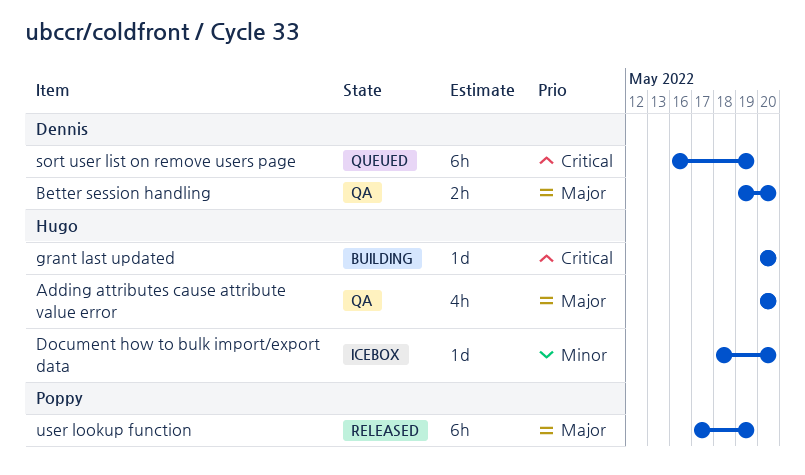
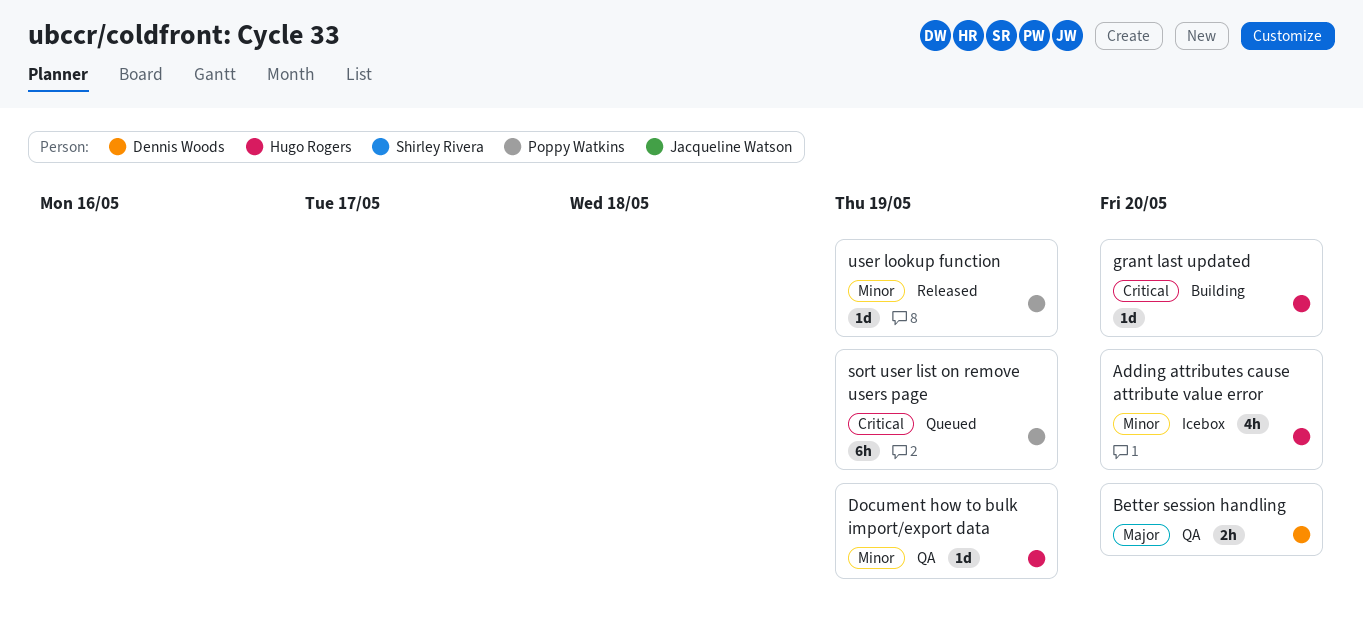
Adding attributes cause attribute value error, status: QA -> Icebox
Adding attributes cause attribute value error, priority: Major -> Minor
Document how to bulk import/export data, status: Icebox -> QA
Document how to bulk import/export data, due: May 20 -> May 19
sort user list on remove users page, owner: Dennis Woods -> Poppy Watkins
user lookup function, priority: Major -> Minor
user lookup function, estimate: 6h -> 1d

